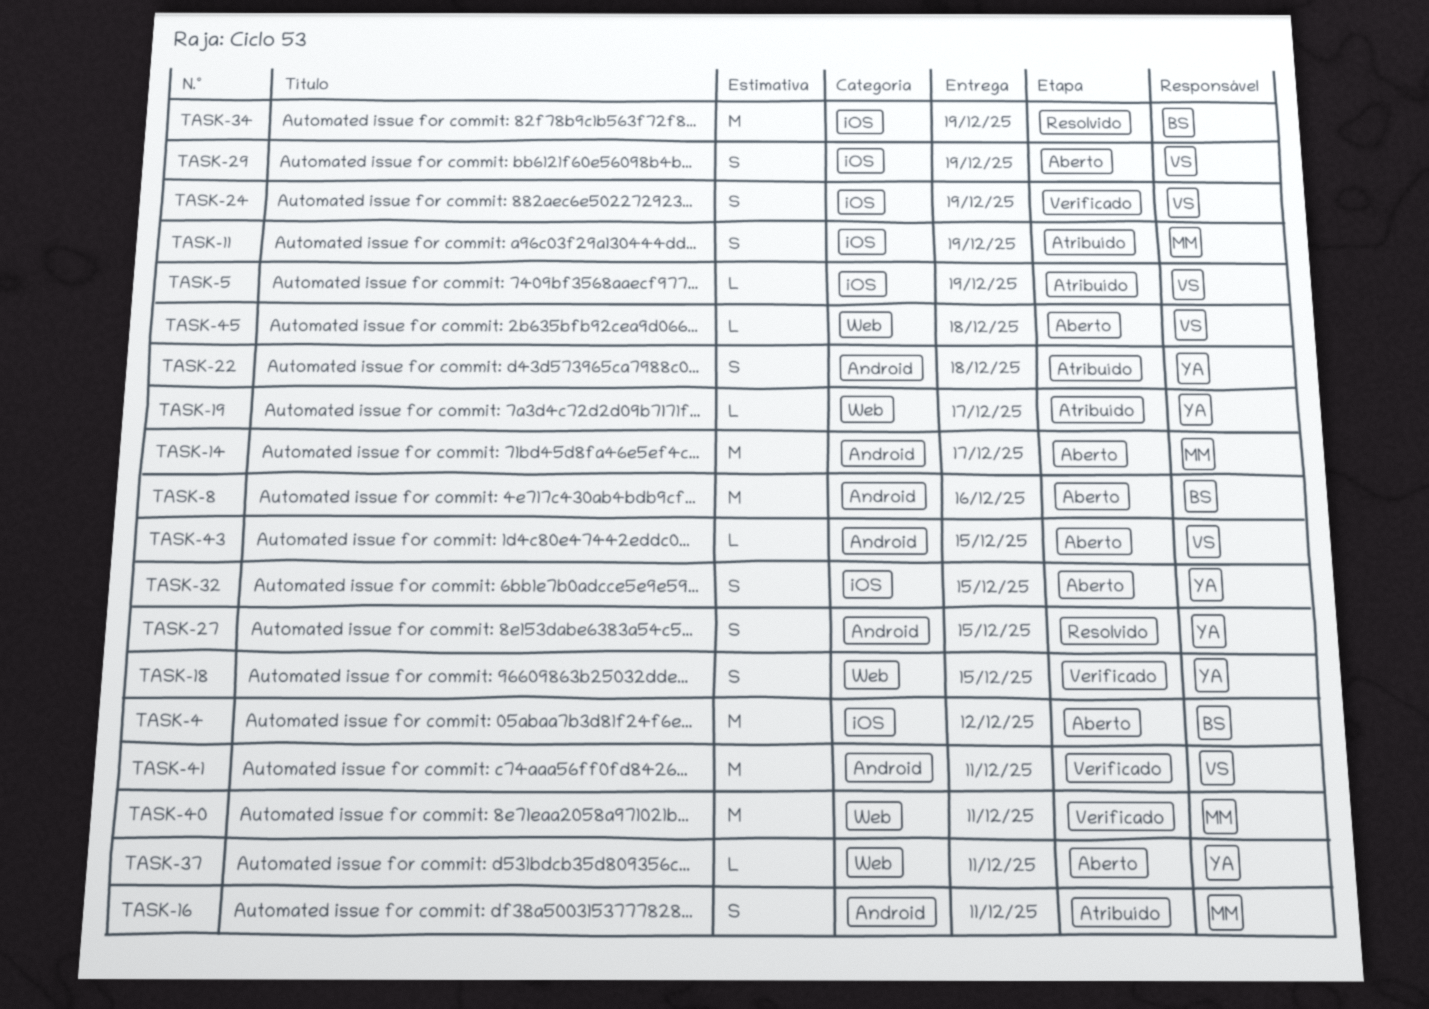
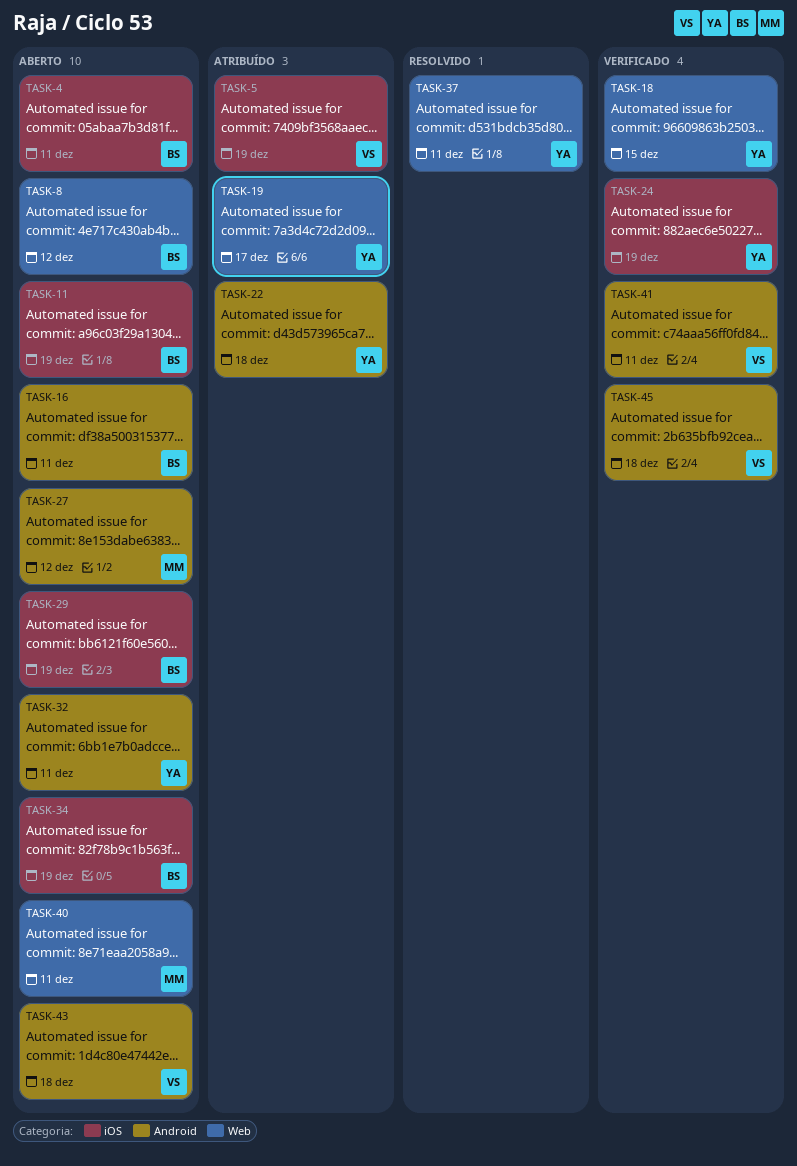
TASK-4, due: Dec 12 -> Dec 11
TASK-8, label: Android -> Web
TASK-8, due: Dec 16 -> Dec 12
TASK-11, status: Atribuído -> Aberto
TASK-11, owner: MM -> BS
TASK-14: present -> none
TASK-16, status: Atribuído -> Aberto
TASK-16, owner: MM -> BS
TASK-24, owner: VS -> YA
TASK-27, status: Resolvido -> Aberto
TASK-27, owner: YA -> MM
TASK-27, due: Dec 15 -> Dec 12
TASK-29, owner: VS -> BS
TASK-32, label: iOS -> Android
TASK-32, due: Dec 15 -> Dec 11
TASK-34, status: Resolvido -> Aberto
TASK-37, status: Aberto -> Resolvido
TASK-40, status: Verificado -> Aberto
TASK-43, due: Dec 15 -> Dec 18
TASK-45, status: Aberto -> Verificado
TASK-45, label: Web -> Android

